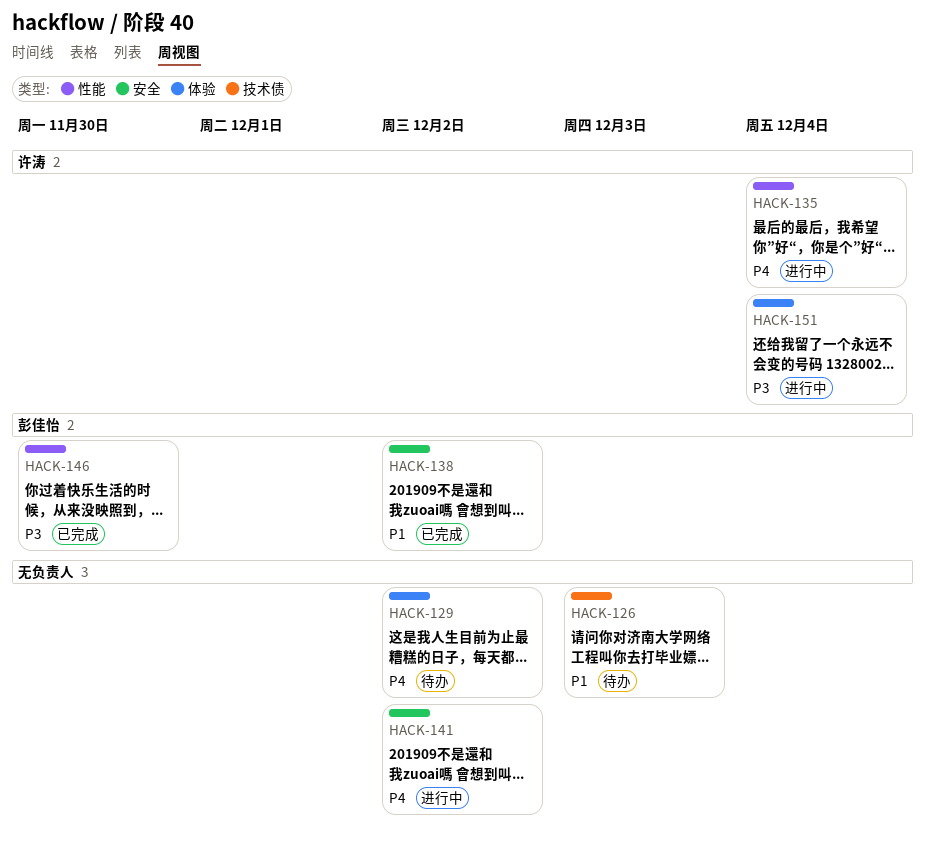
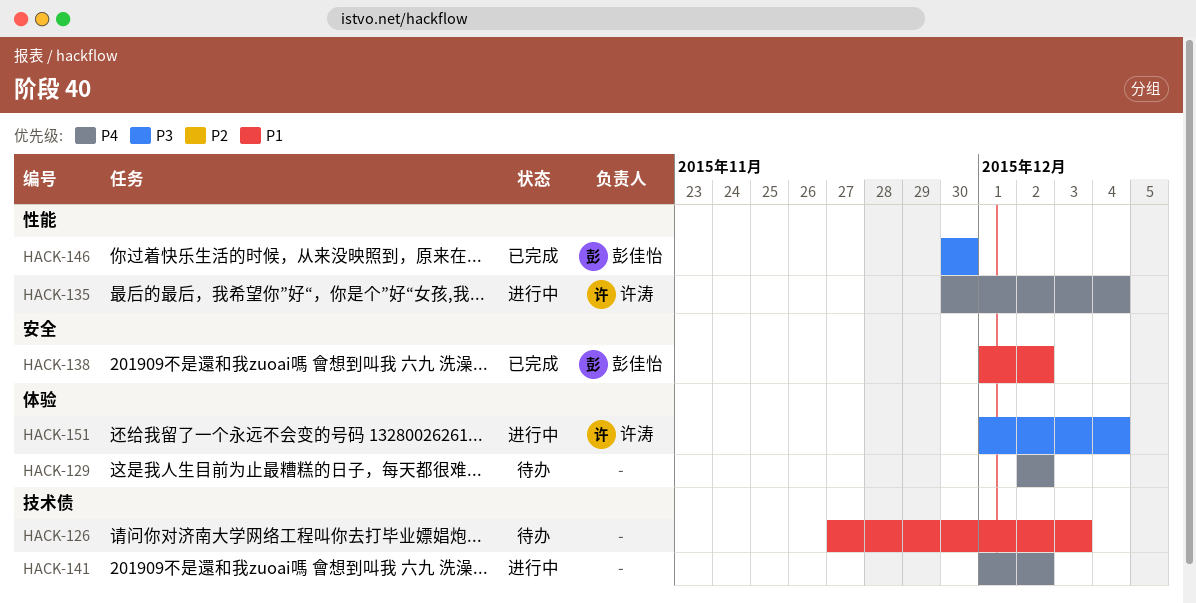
HACK-141, label: 安全 -> 技术债

